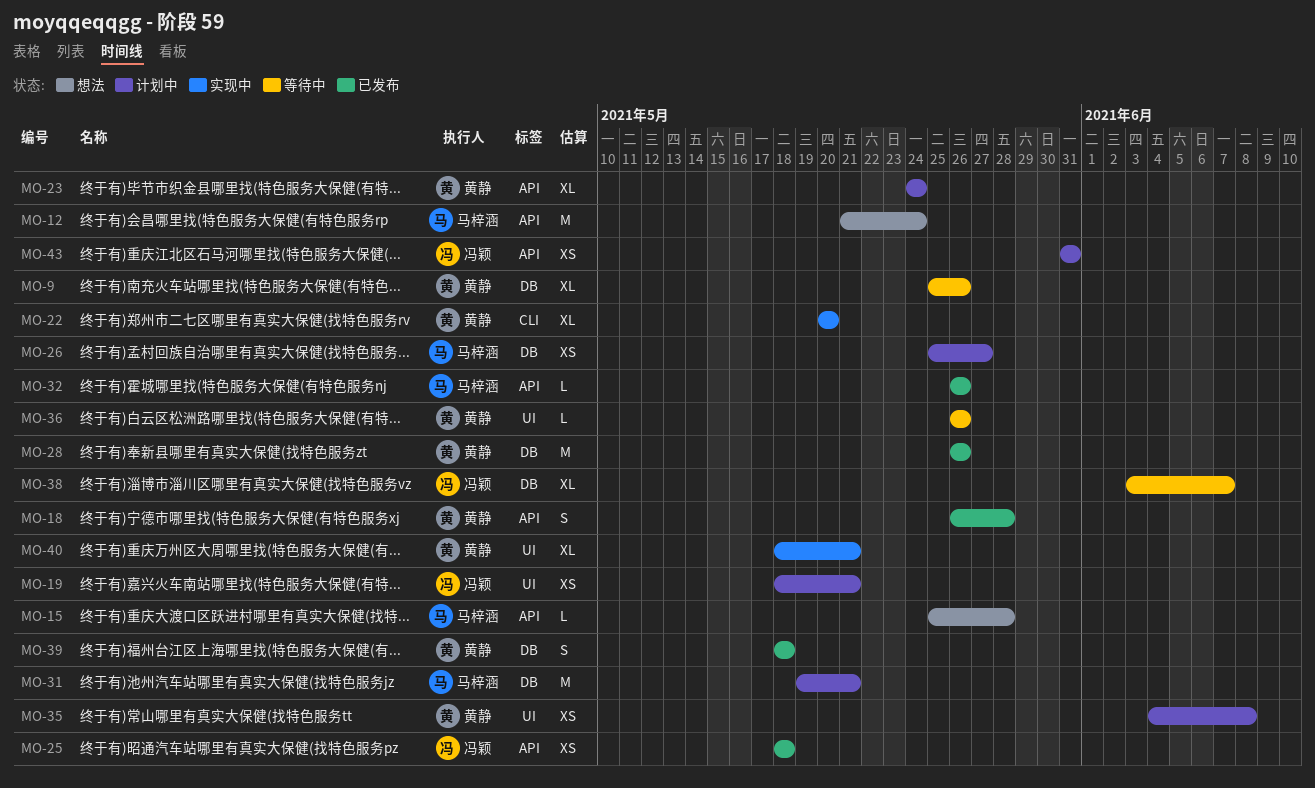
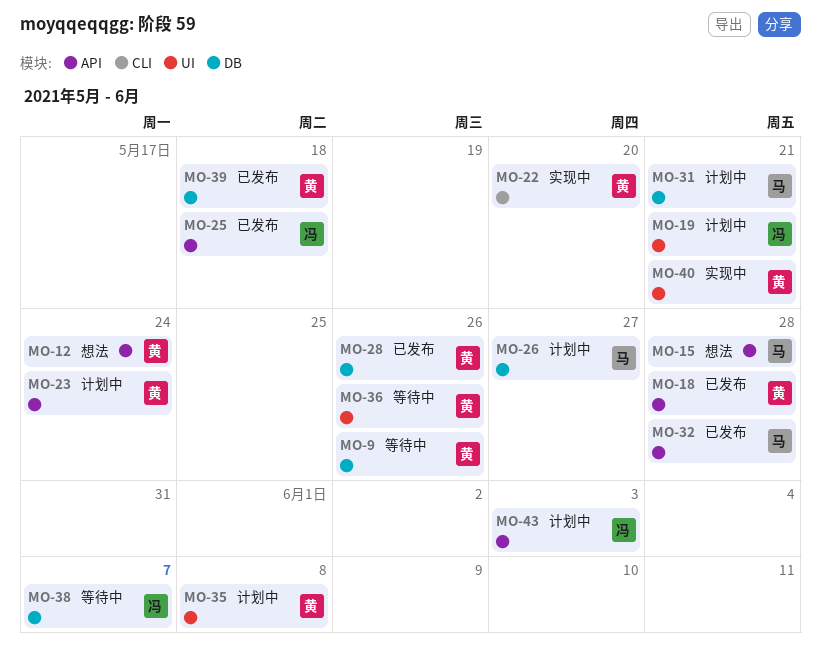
MO-12, owner: 马梓涵 -> 黄静
MO-32, due: May 26 -> May 28
MO-43, due: May 31 -> Jun 3

